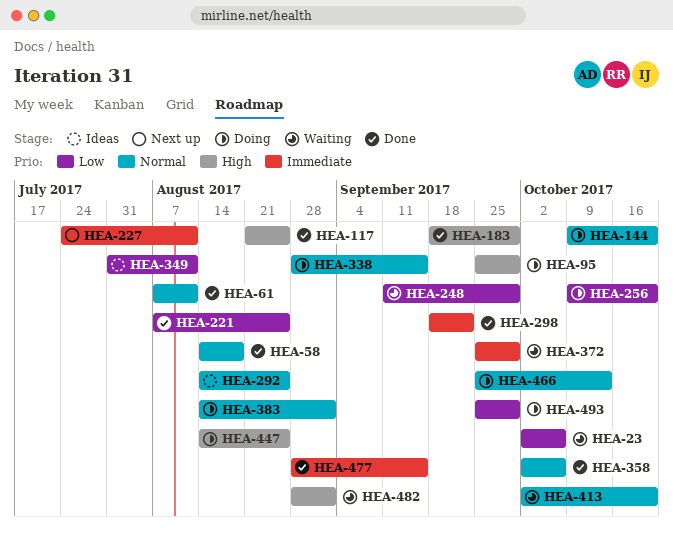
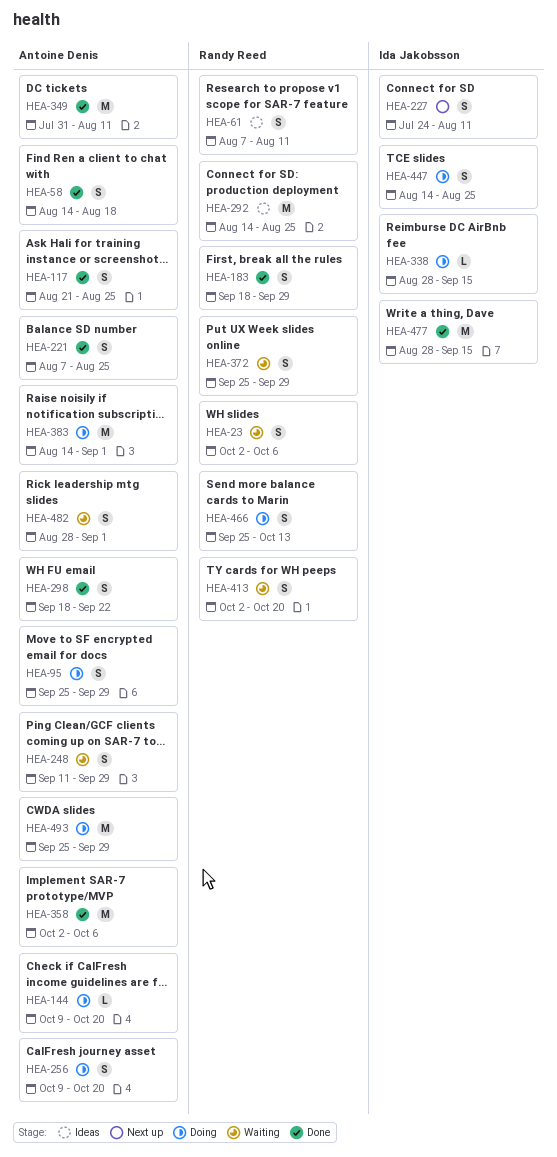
HEA-61, status: Done -> Ideas
HEA-349, status: Ideas -> Done

